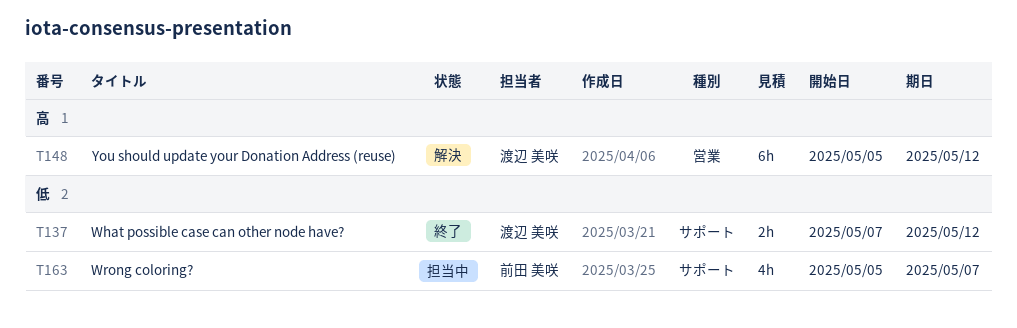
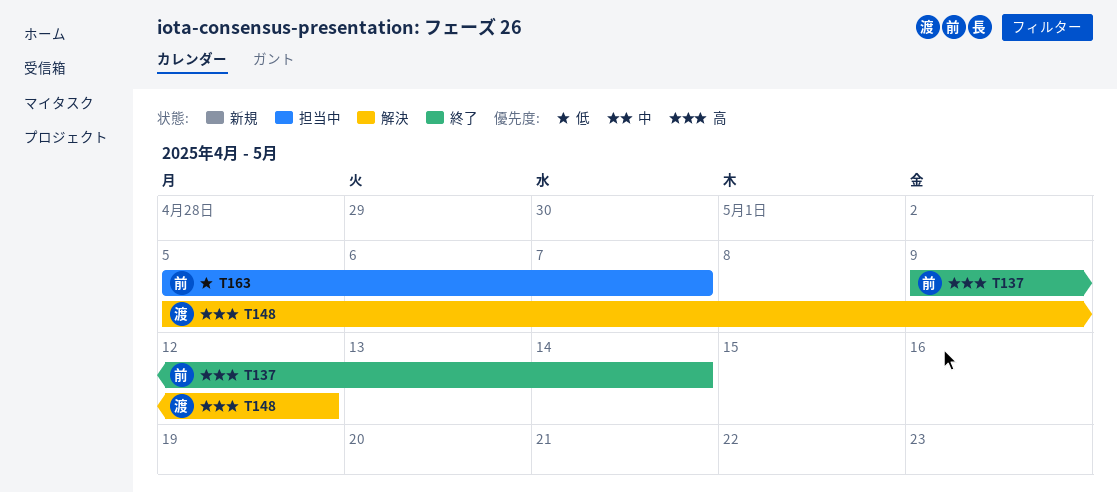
T137, owner: 渡辺 美咲 -> 前田 美咲
T137, priority: 低 -> 高
T137, start: May 7 -> May 9
T137, due: May 12 -> May 14

